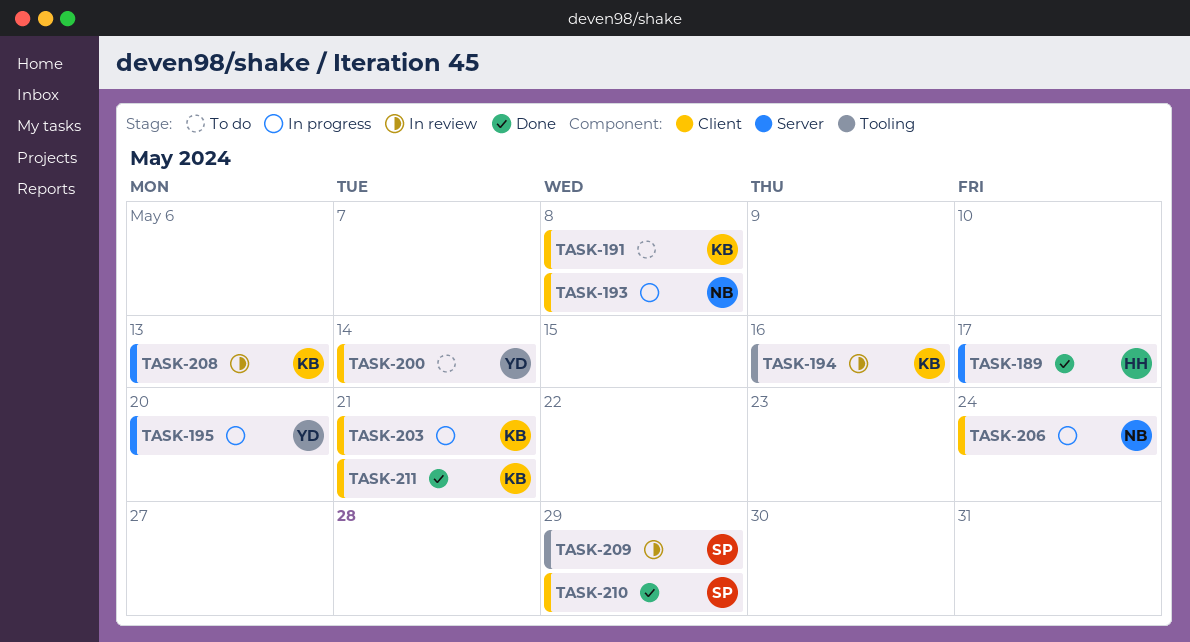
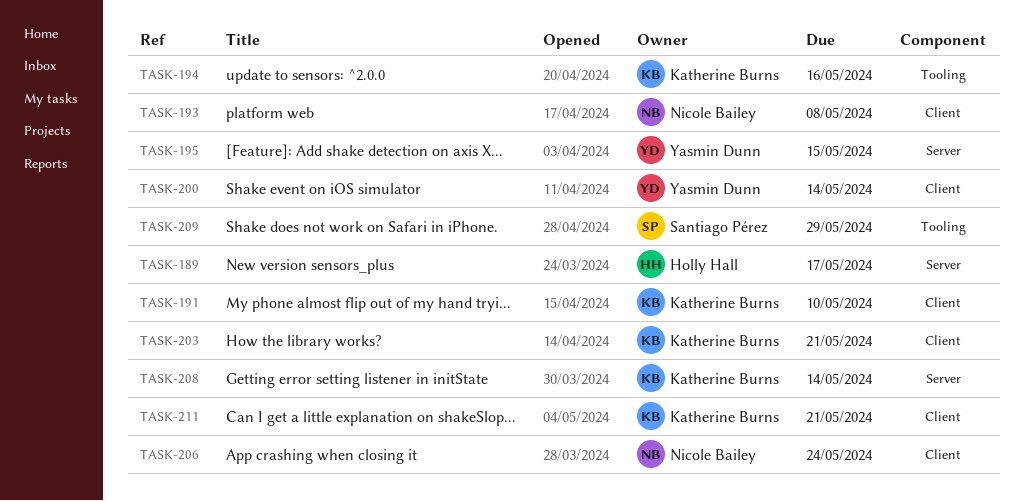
TASK-191, due: May 8 -> May 10
TASK-195, due: May 20 -> May 15
TASK-208, due: May 13 -> May 14
TASK-210: present -> none

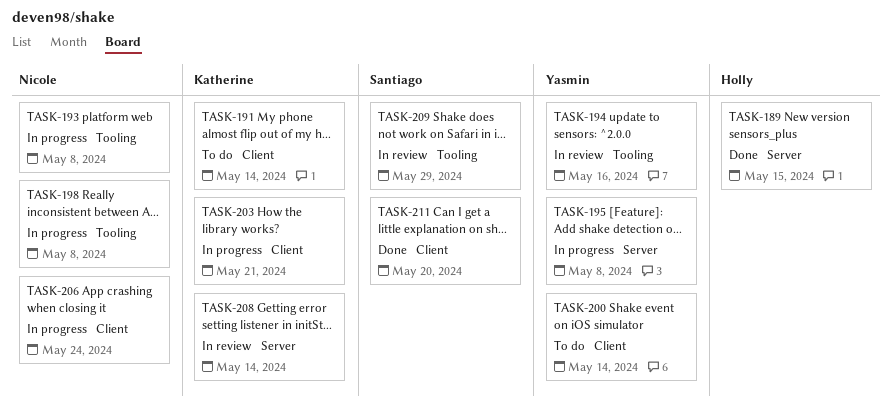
TASK-189, due: May 17 -> May 15
TASK-191, due: May 10 -> May 14
TASK-193, label: Client -> Tooling
TASK-194, owner: Katherine Burns -> Yasmin Dunn
TASK-195, due: May 15 -> May 8
TASK-198: none -> present
TASK-211, owner: Katherine Burns -> Santiago Pérez
TASK-211, due: May 21 -> May 20

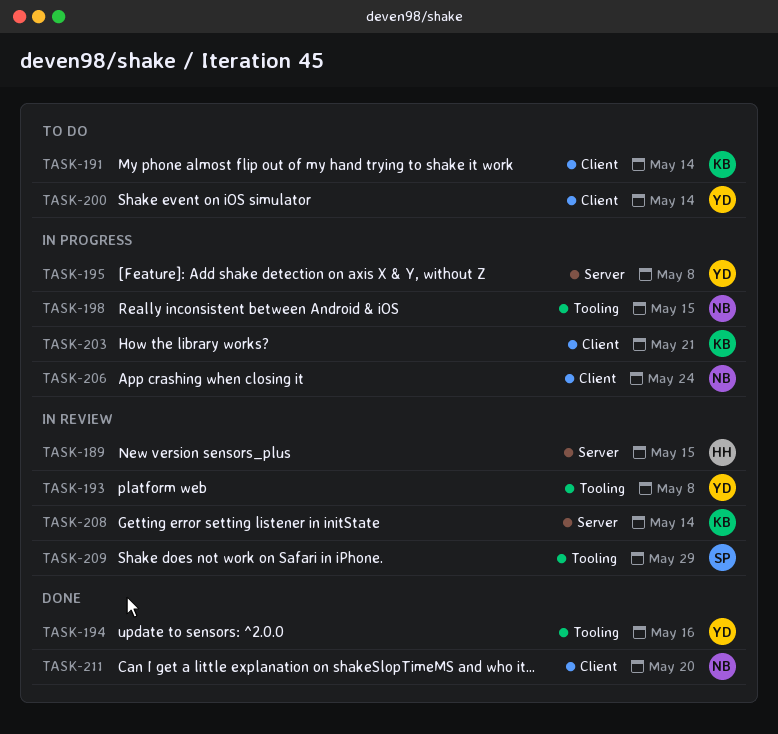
TASK-189, status: Done -> In review
TASK-193, status: In progress -> In review
TASK-193, owner: Nicole -> Yasmin
TASK-194, status: In review -> Done
TASK-198, due: May 8 -> May 15
TASK-211, owner: Santiago -> Nicole

